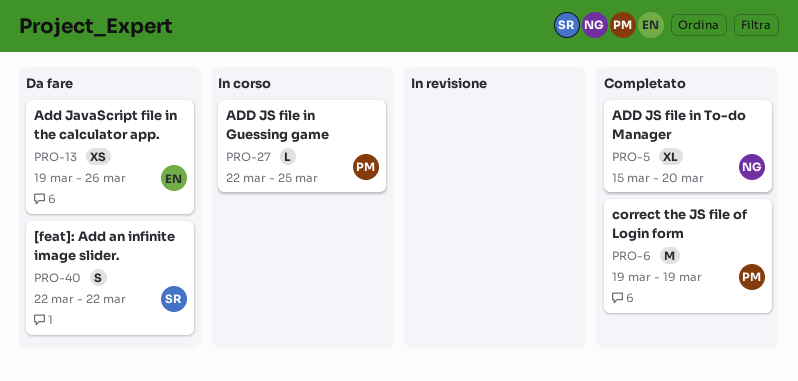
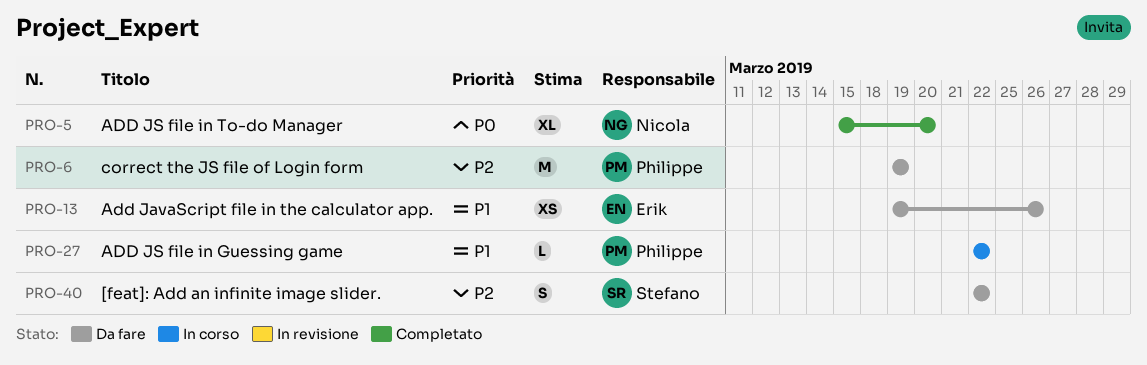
PRO-6, status: Completato -> Da fare
PRO-27, due: Mar 25 -> Mar 22

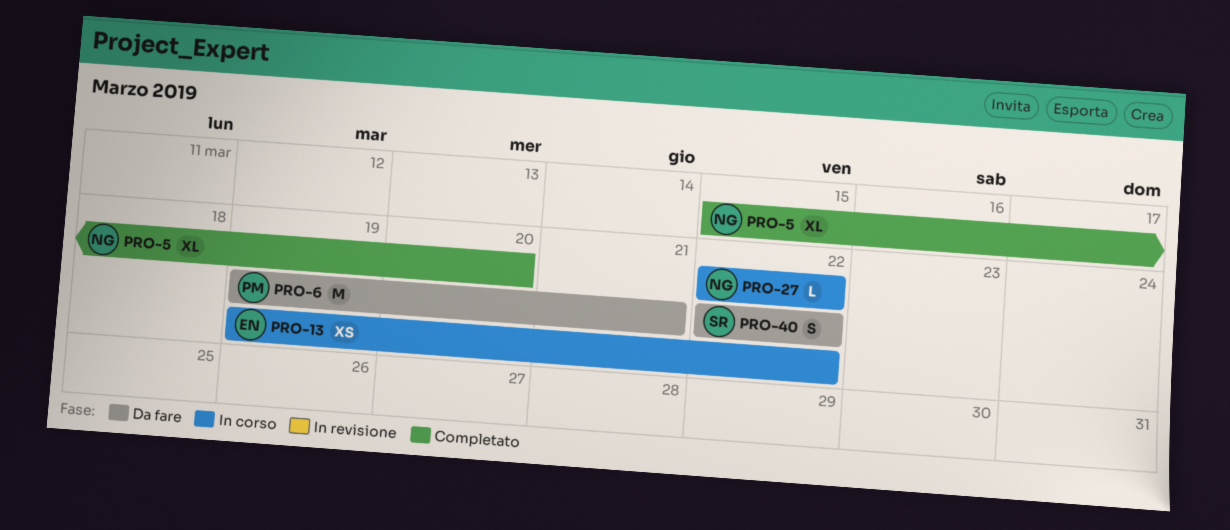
PRO-6, due: Mar 19 -> Mar 21
PRO-13, status: Da fare -> In corso
PRO-13, due: Mar 26 -> Mar 22
PRO-27, owner: Philippe -> Nicola

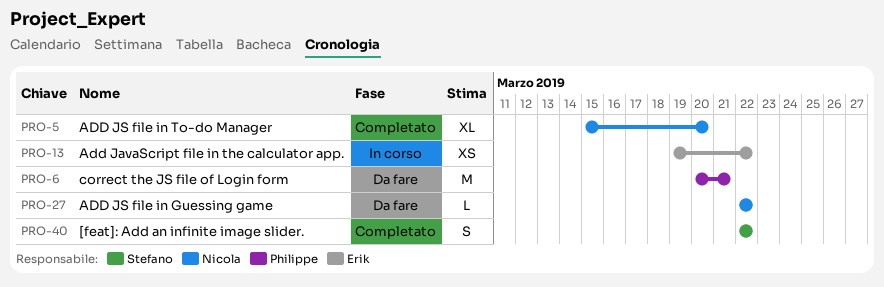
PRO-6, start: Mar 19 -> Mar 20
PRO-27, status: In corso -> Da fare
PRO-40, status: Da fare -> Completato

